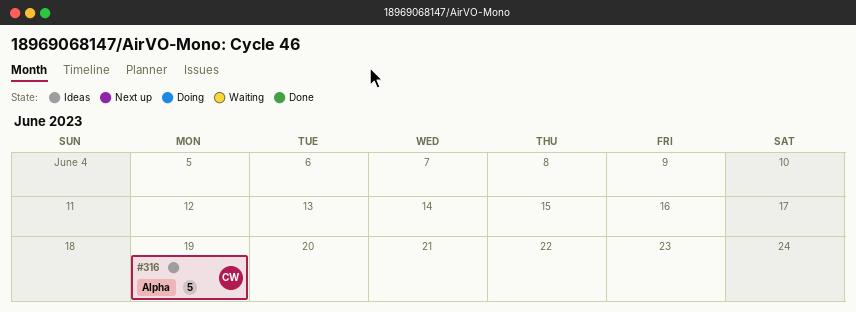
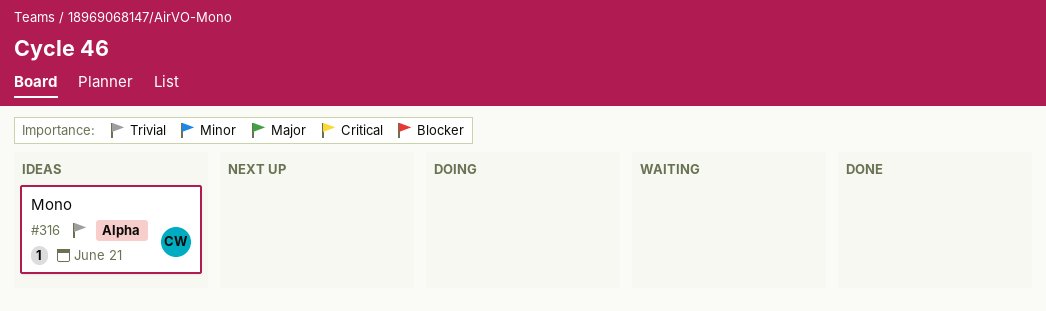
#316, estimate: 5 -> 1
#316, due: Jun 19 -> Jun 21

